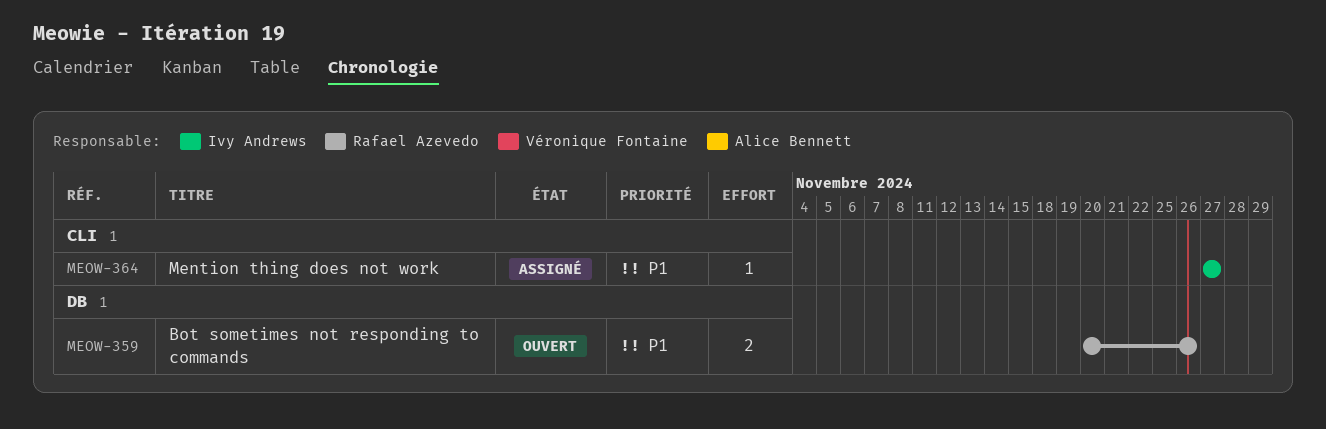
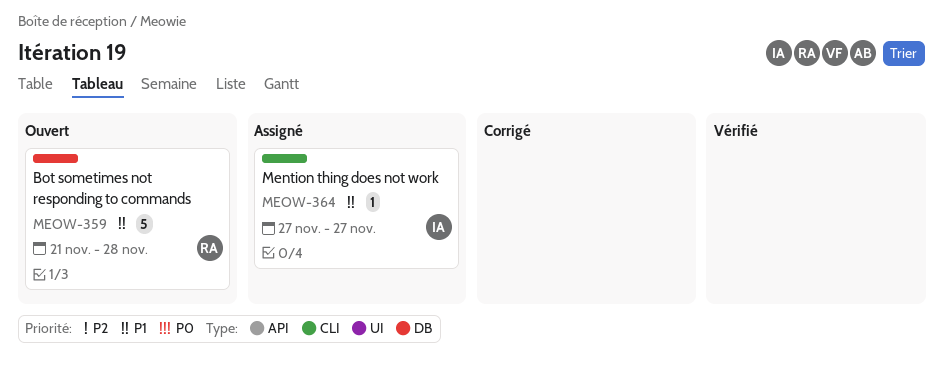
MEOW-359, estimate: 2 -> 5
MEOW-359, start: Nov 20 -> Nov 21
MEOW-359, due: Nov 26 -> Nov 28

